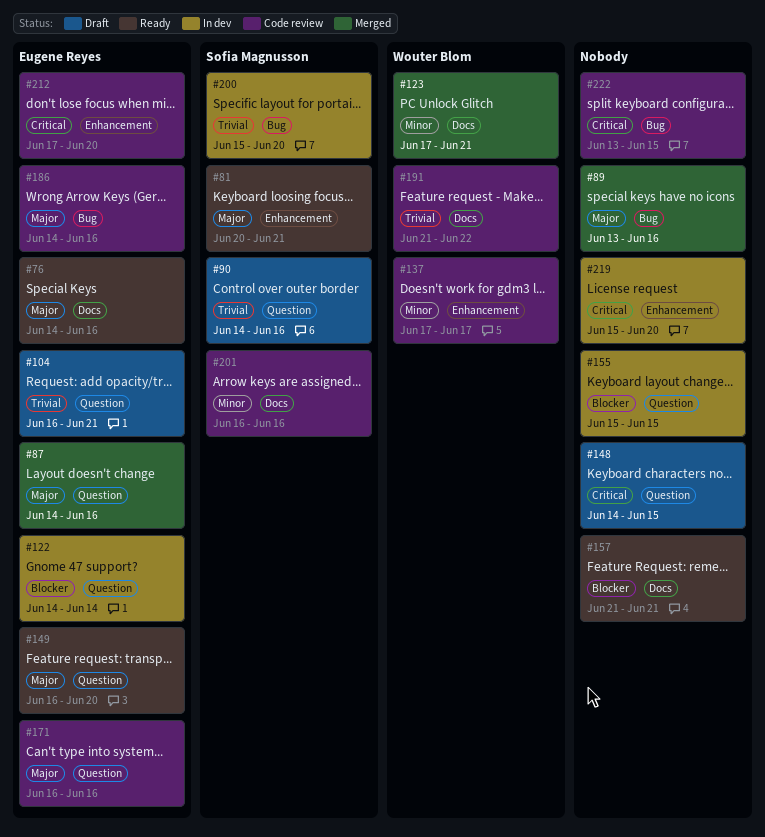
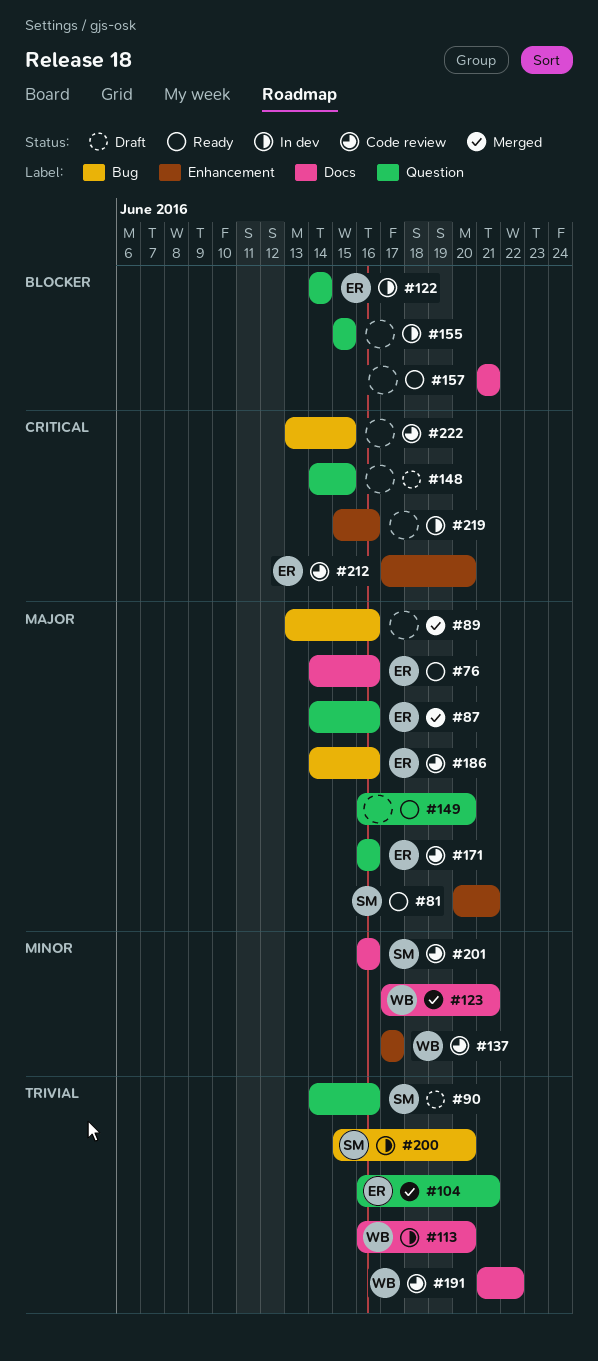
#104, status: Draft -> Merged
#113: none -> present
#149, owner: Eugene Reyes -> none
#219, due: Jun 20 -> Jun 16

